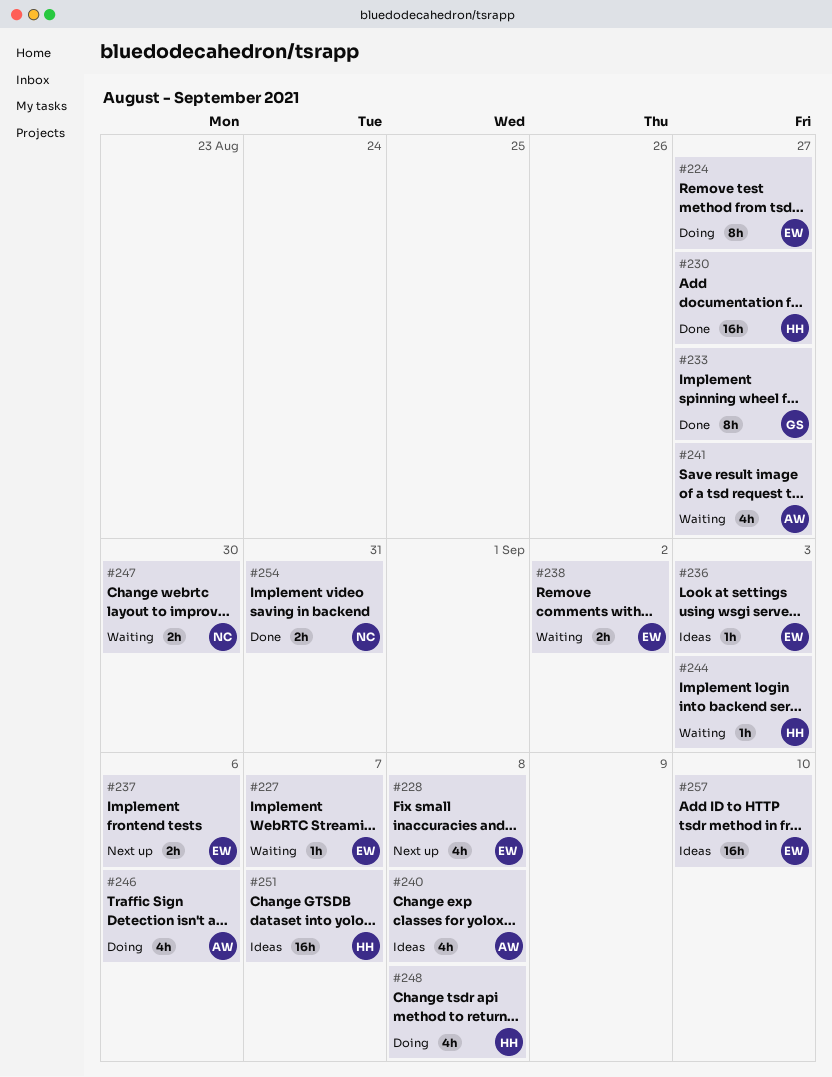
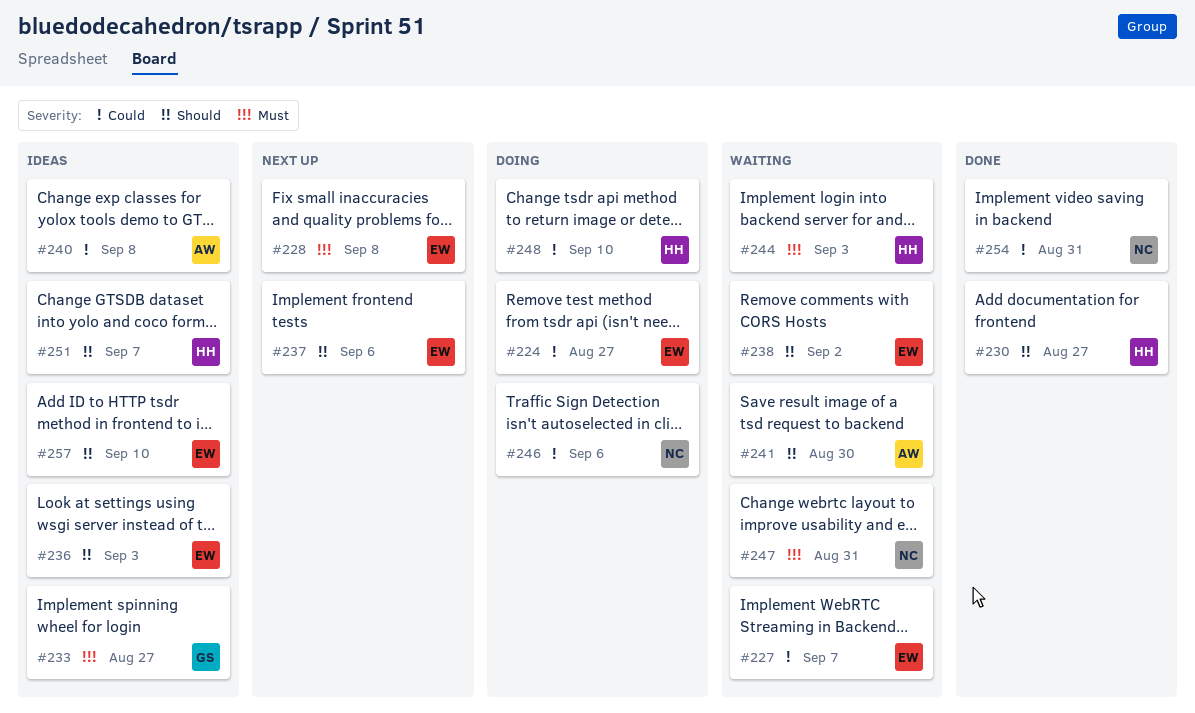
#233, status: Done -> Ideas
#241, due: Aug 27 -> Aug 30
#246, owner: AW -> NC
#247, due: Aug 30 -> Aug 31
#248, due: Sep 8 -> Sep 10

